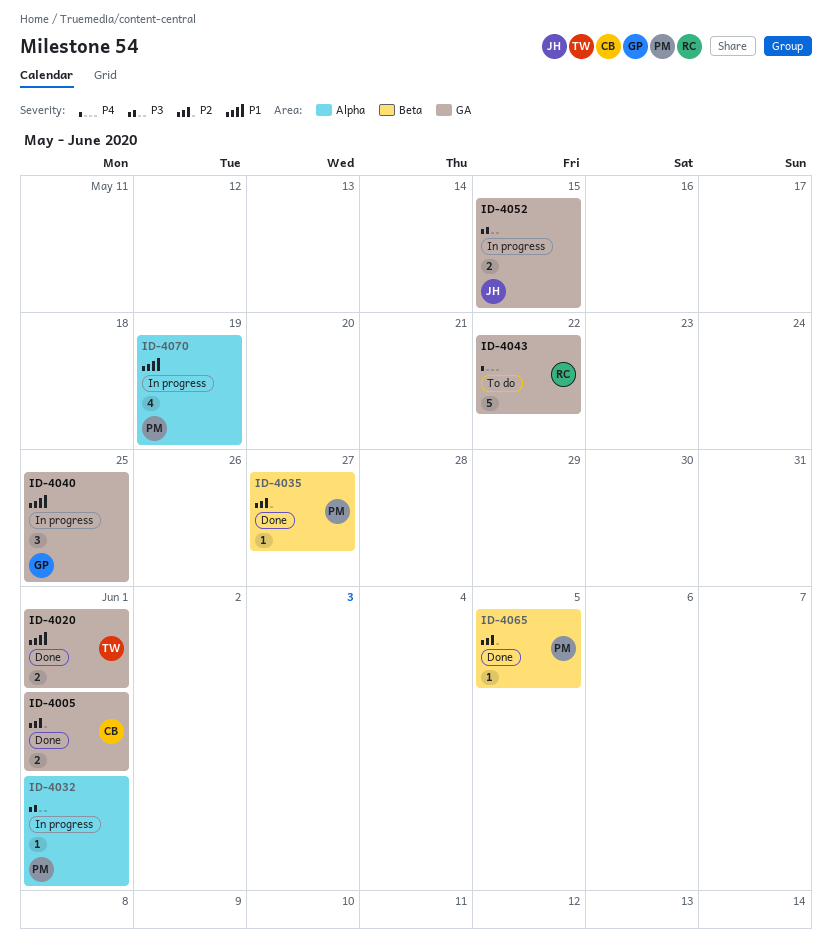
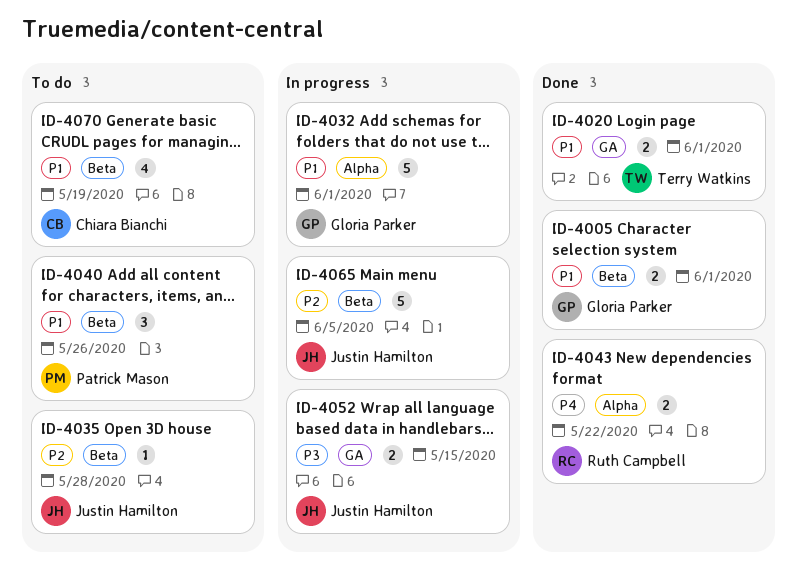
ID-4005, owner: Chiara Bianchi -> Gloria Parker
ID-4005, priority: P2 -> P1
ID-4005, label: GA -> Beta
ID-4032, owner: Patrick Mason -> Gloria Parker
ID-4032, priority: P3 -> P1
ID-4032, estimate: 1 -> 5
ID-4035, status: Done -> To do
ID-4035, owner: Patrick Mason -> Justin Hamilton
ID-4035, due: May 27 -> May 28
ID-4040, status: In progress -> To do
ID-4040, owner: Gloria Parker -> Patrick Mason
ID-4040, label: GA -> Beta
ID-4040, due: May 25 -> May 26
ID-4043, status: To do -> Done
ID-4043, label: GA -> Alpha
ID-4043, estimate: 5 -> 2
ID-4065, status: Done -> In progress
ID-4065, owner: Patrick Mason -> Justin Hamilton
ID-4065, estimate: 1 -> 5
ID-4070, status: In progress -> To do
ID-4070, owner: Patrick Mason -> Chiara Bianchi
ID-4070, label: Alpha -> Beta

